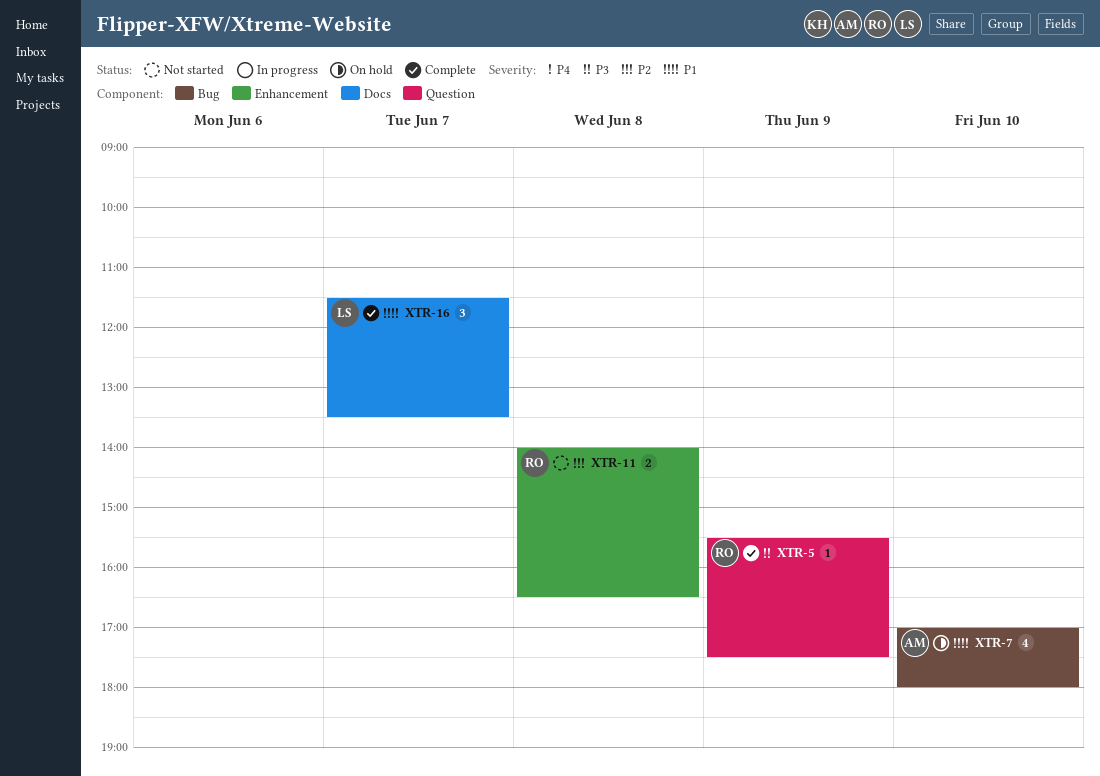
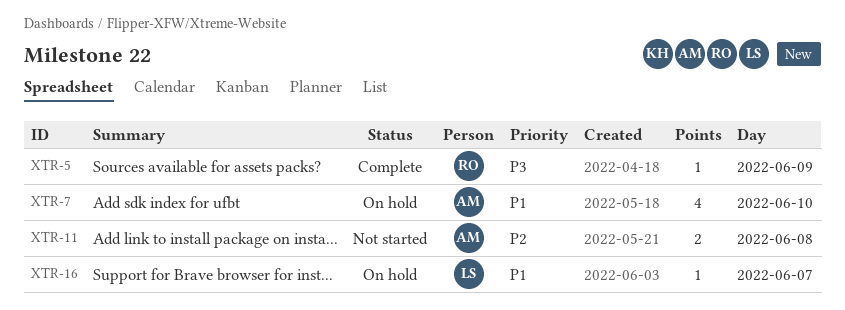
XTR-11, owner: RO -> AM
XTR-16, status: Complete -> On hold
XTR-16, estimate: 3 -> 1

